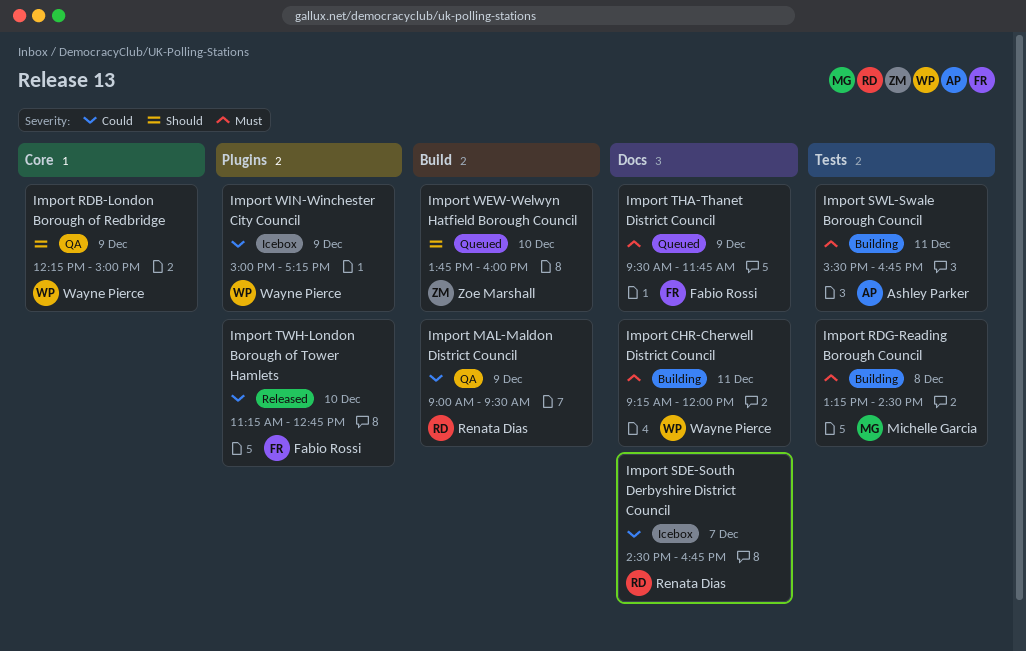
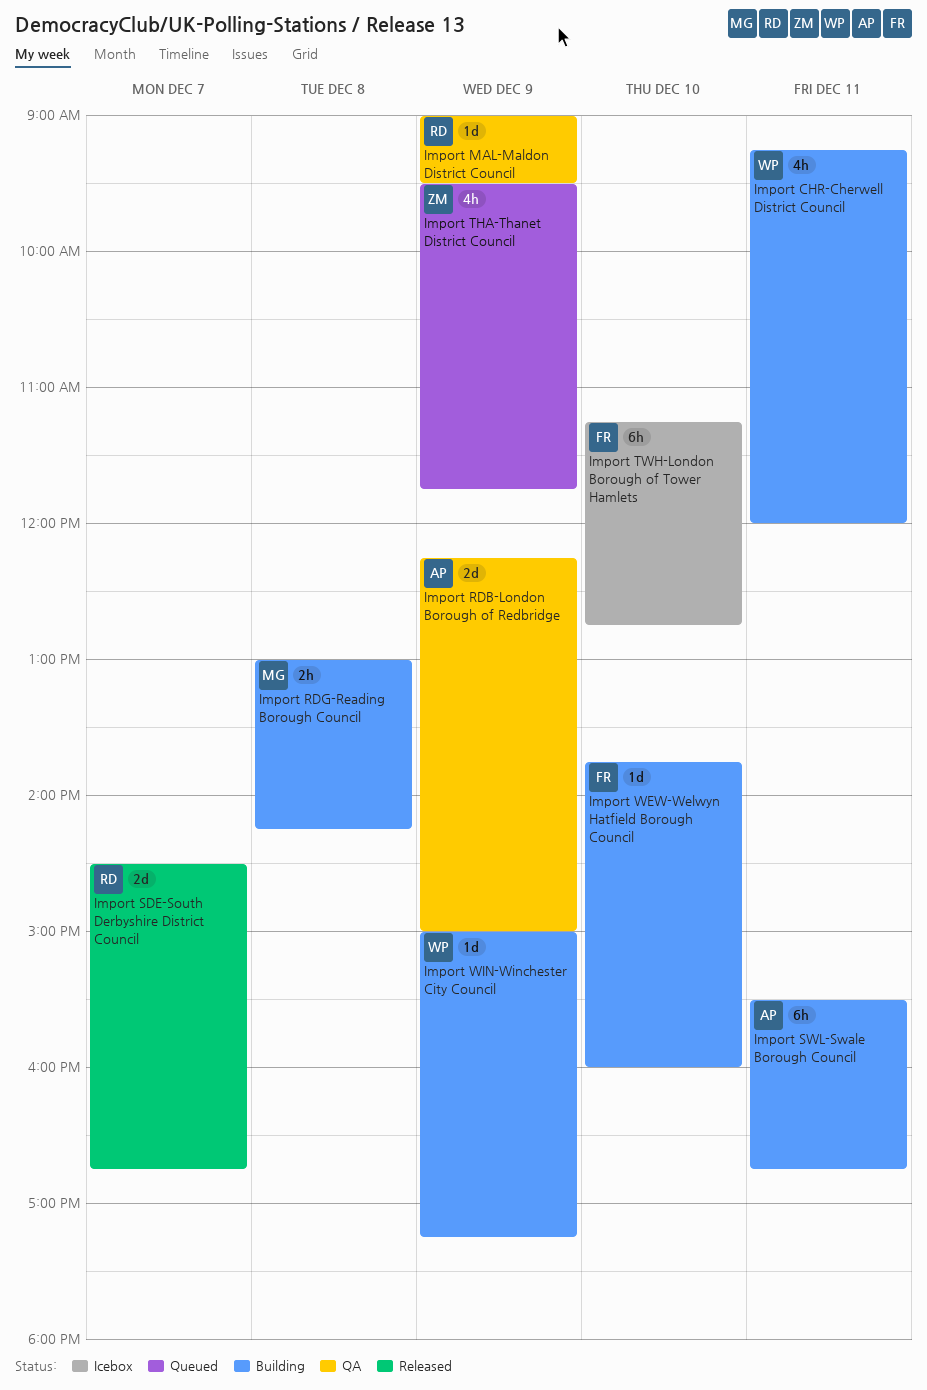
Import RDB-London Borough of Redbridge, owner: Wayne Pierce -> Ashley Parker
Import RDG-Reading Borough Council, begins: 13:15 -> 13:00
Import RDG-Reading Borough Council, ends: 14:30 -> 14:15
Import SDE-South Derbyshire District Council, status: Icebox -> Released
Import THA-Thanet District Council, owner: Fabio Rossi -> Zoe Marshall
Import TWH-London Borough of Tower Hamlets, status: Released -> Icebox
Import WEW-Welwyn Hatfield Borough Council, status: Queued -> Building
Import WEW-Welwyn Hatfield Borough Council, owner: Zoe Marshall -> Fabio Rossi
Import WIN-Winchester City Council, status: Icebox -> Building

